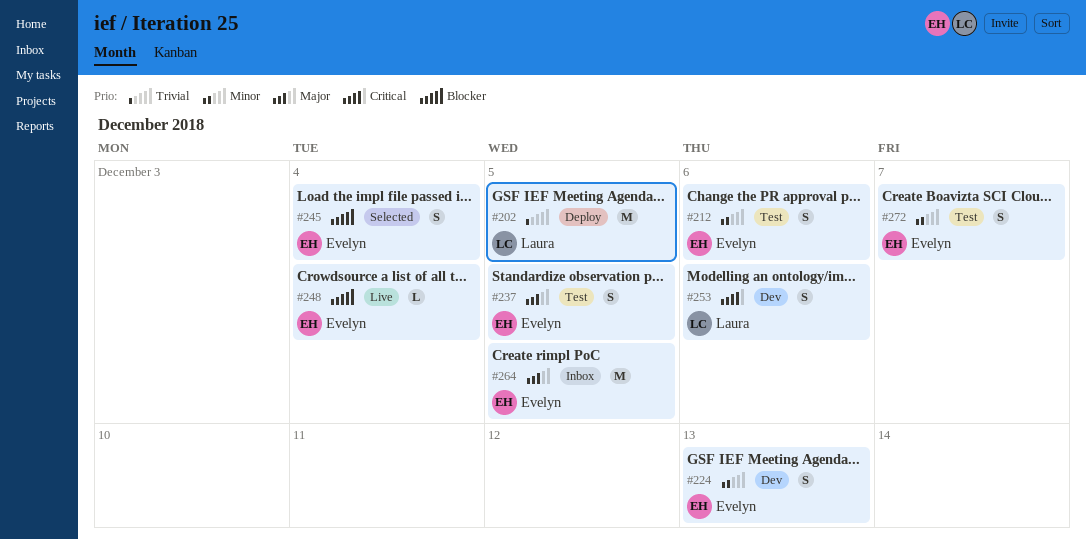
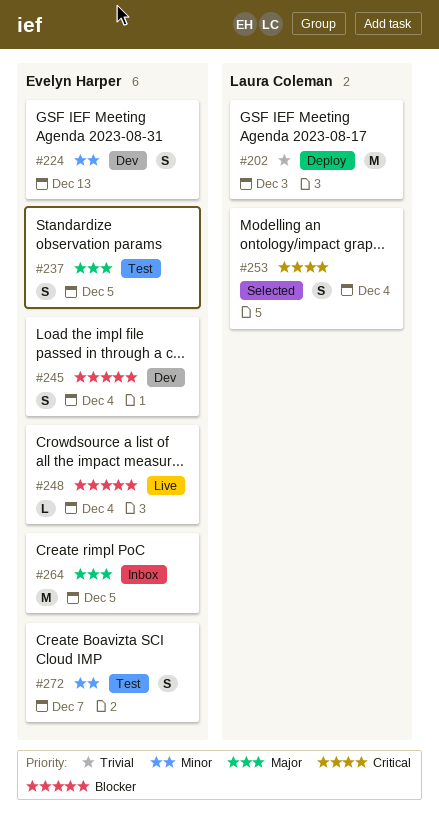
#202, due: Dec 5 -> Dec 3
#212: present -> none
#245, status: Selected -> Dev
#253, status: Dev -> Selected
#253, due: Dec 6 -> Dec 4

